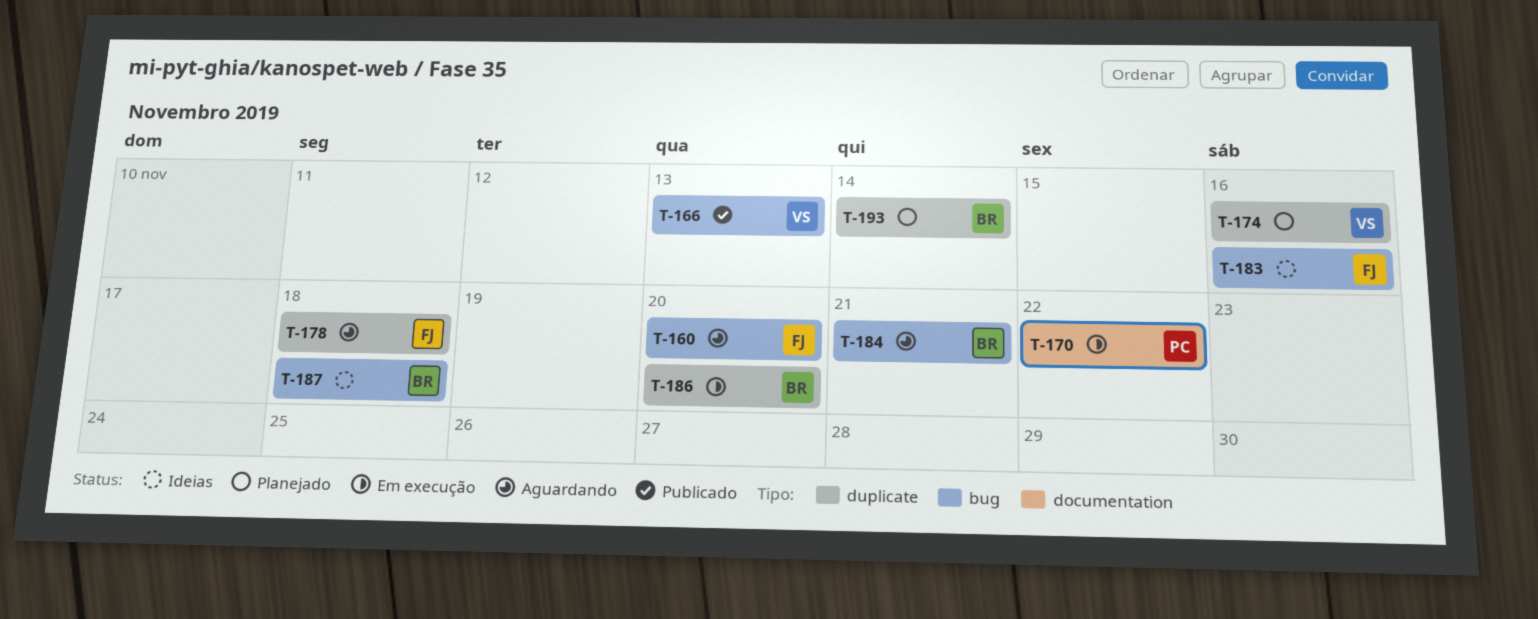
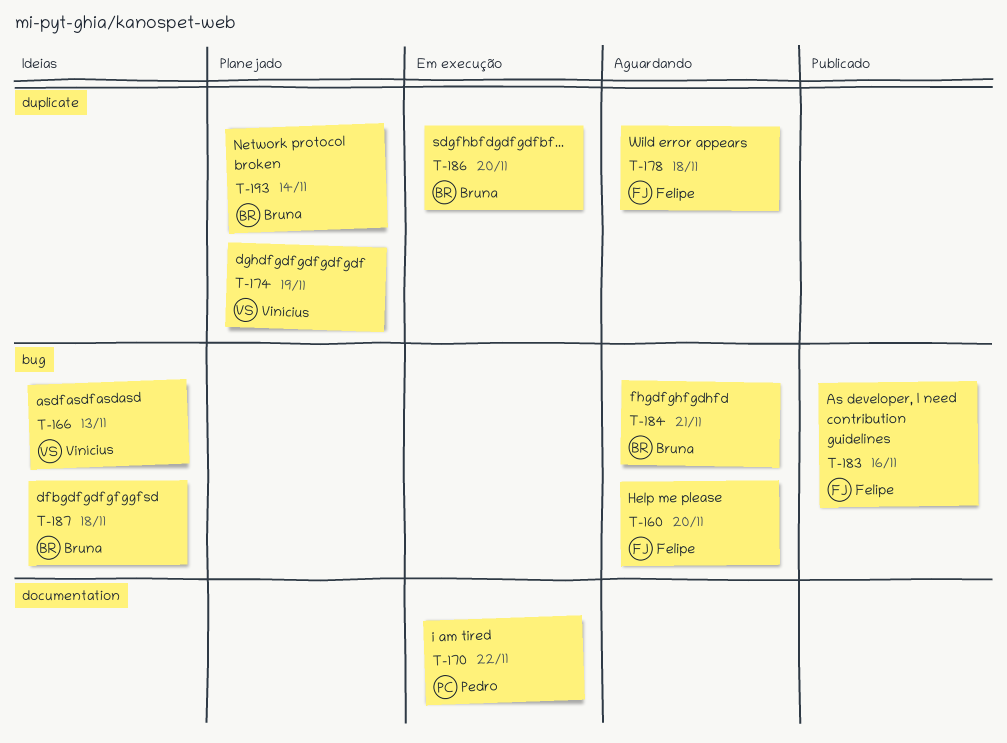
T-166, status: Publicado -> Ideias
T-174, due: Nov 16 -> Nov 19
T-183, status: Ideias -> Publicado

